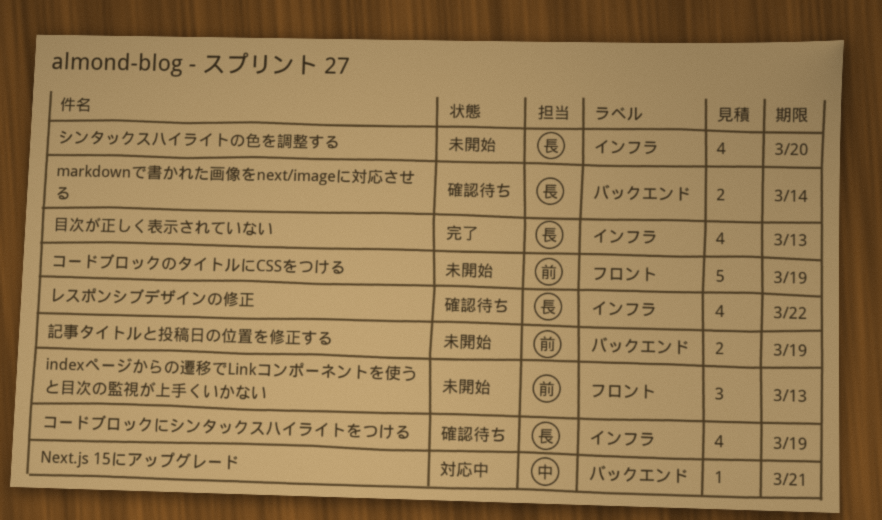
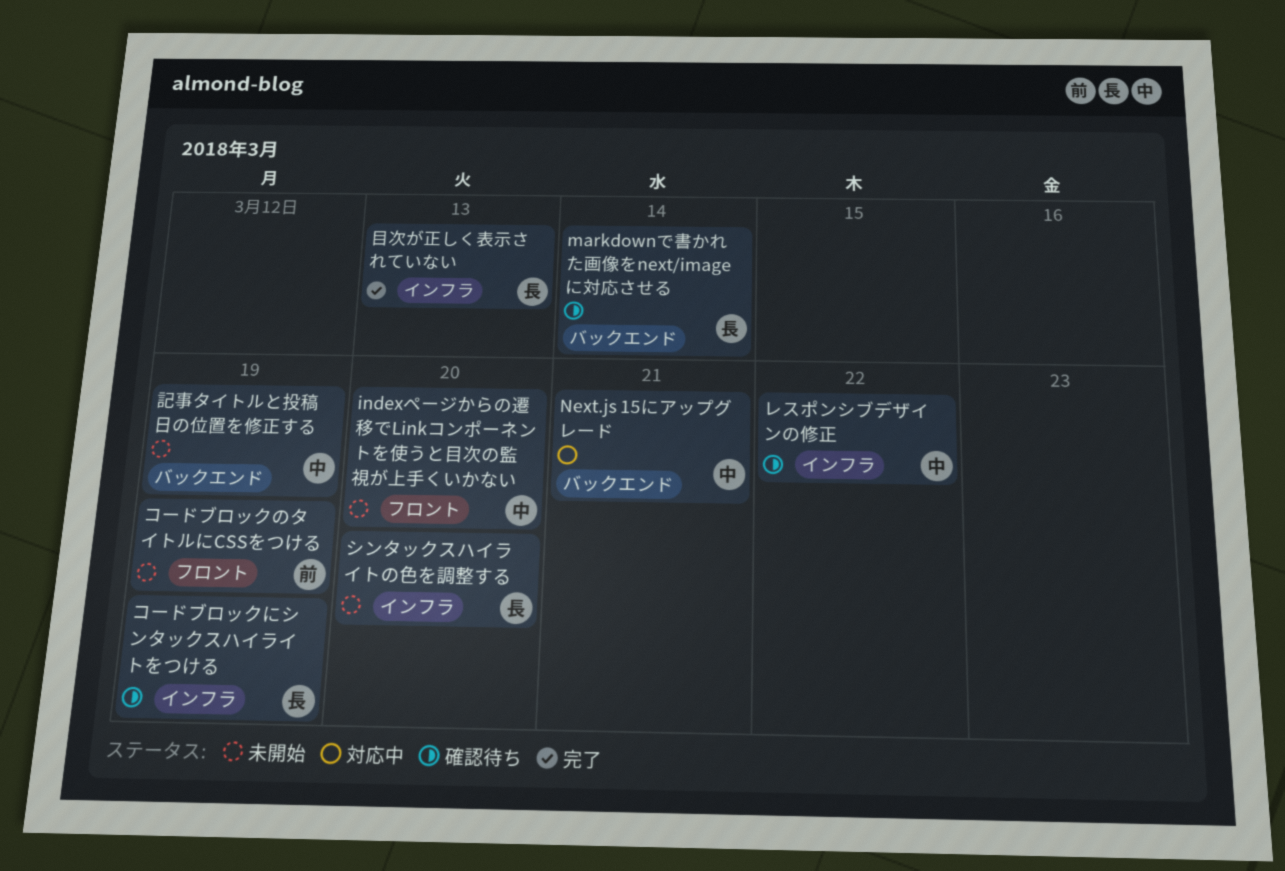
indexページからの遷移でLinkコンポーネントを使うと目次の監視が上手くいかない, owner: 前 -> 中
indexページからの遷移でLinkコンポーネントを使うと目次の監視が上手くいかない, due: Mar 13 -> Mar 20
レスポンシブデザインの修正, owner: 長 -> 中
記事タイトルと投稿日の位置を修正する, owner: 前 -> 中

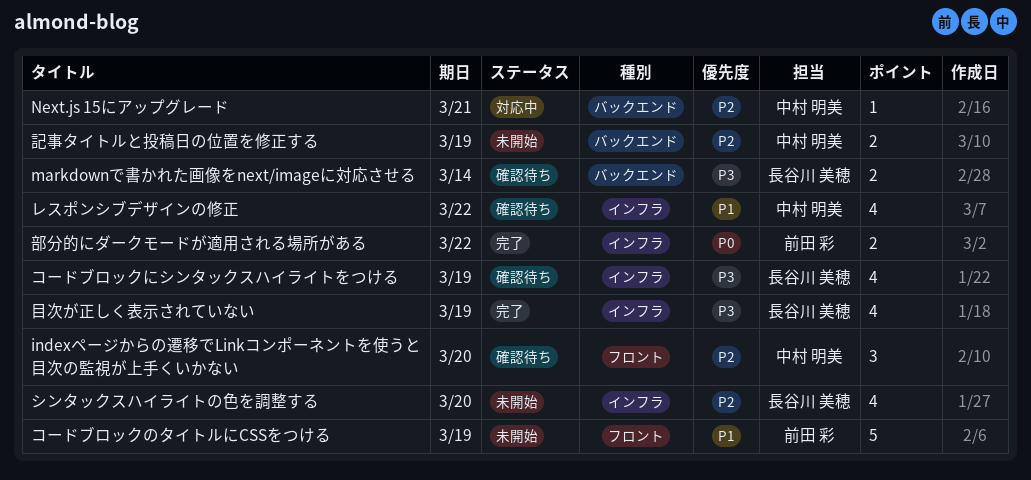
indexページからの遷移でLinkコンポーネントを使うと目次の監視が上手くいかない, status: 未開始 -> 確認待ち
目次が正しく表示されていない, due: Mar 13 -> Mar 19
部分的にダークモードが適用される場所がある: none -> present

